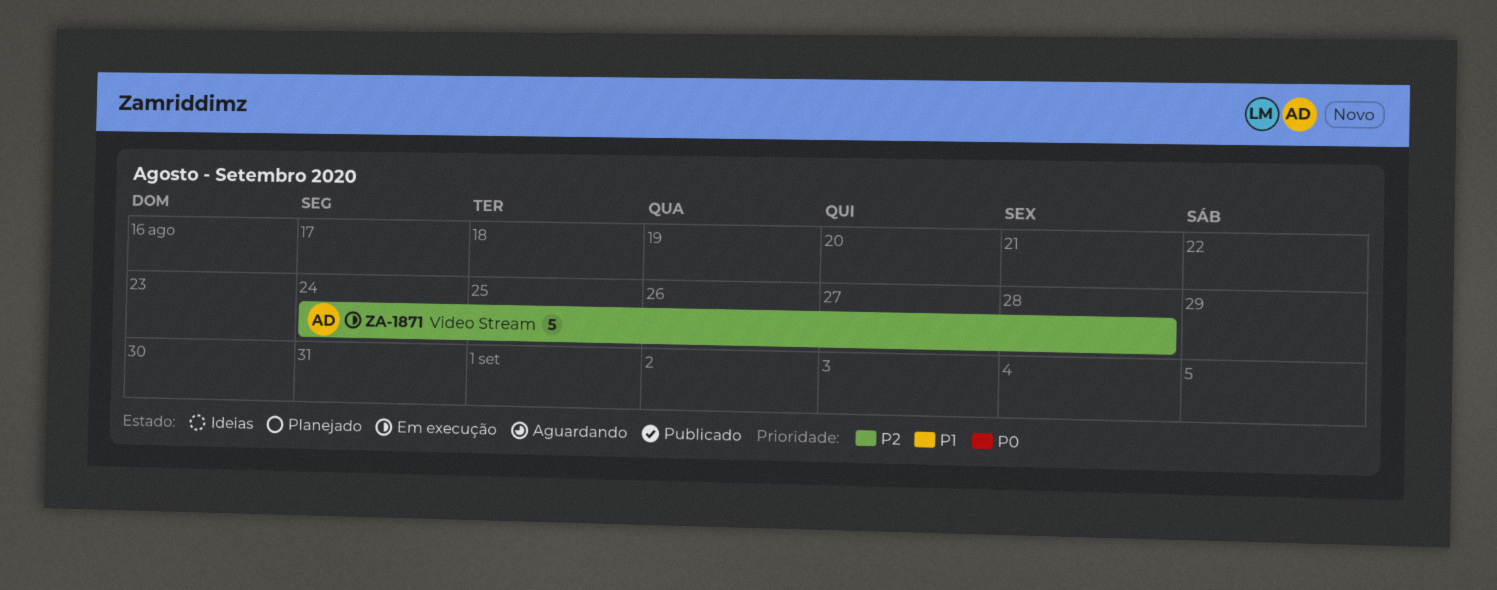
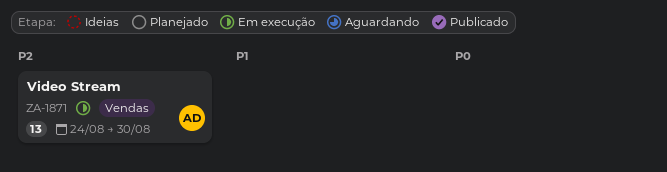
ZA-1871, estimate: 5 -> 13
ZA-1871, due: Aug 28 -> Aug 30

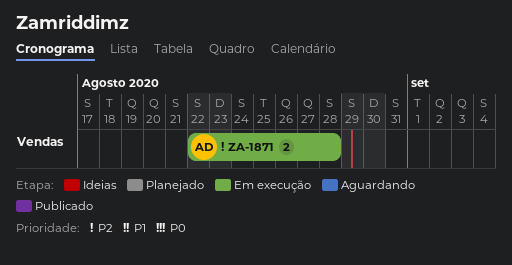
ZA-1871, estimate: 13 -> 2
ZA-1871, start: Aug 24 -> Aug 22
ZA-1871, due: Aug 30 -> Aug 28

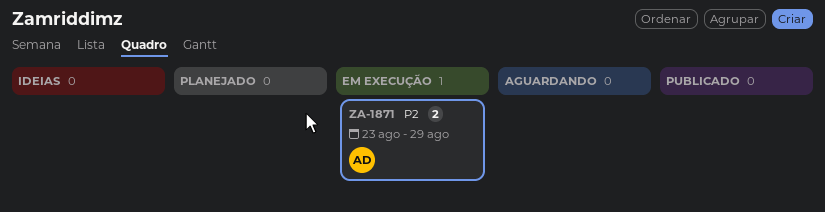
ZA-1871, start: Aug 22 -> Aug 23
ZA-1871, due: Aug 28 -> Aug 29

